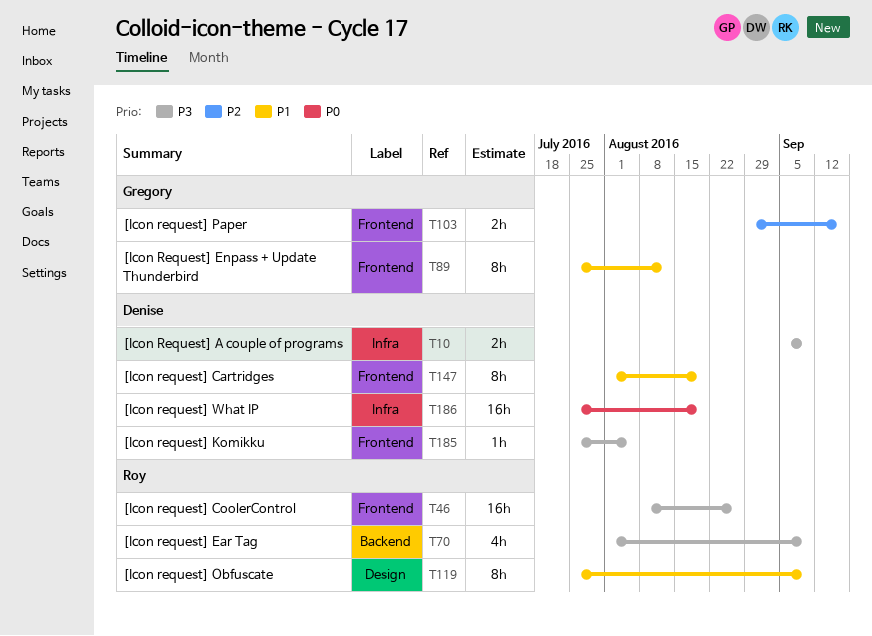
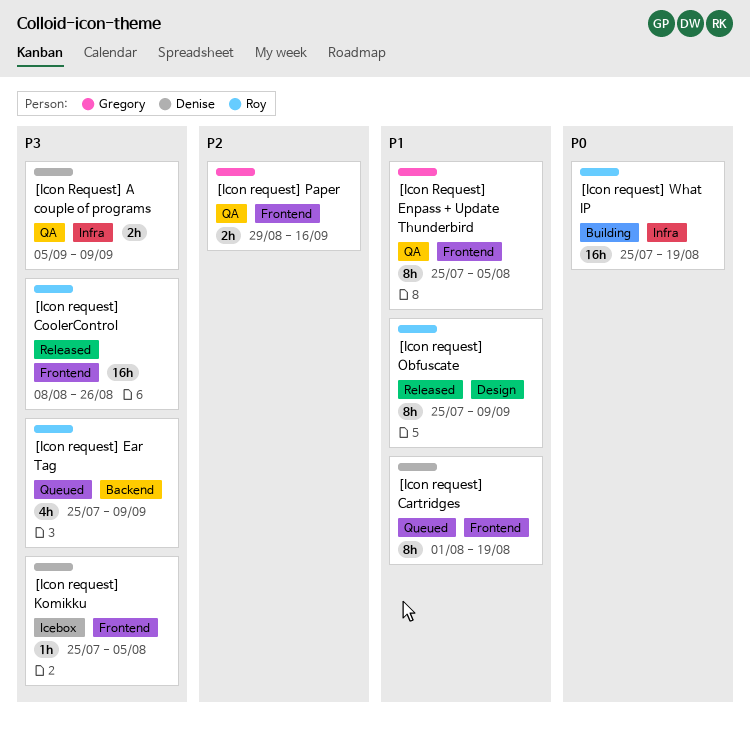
[Icon request] Ear Tag, start: Aug 1 -> Jul 25
[Icon Request] Enpass + Update Thunderbird, due: Aug 12 -> Aug 5
[Icon request] What IP, owner: Denise -> Roy

